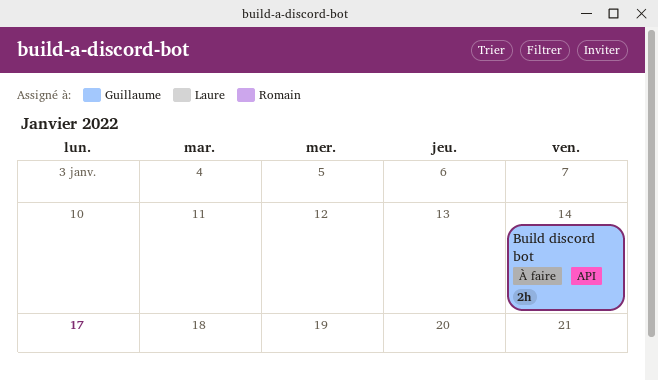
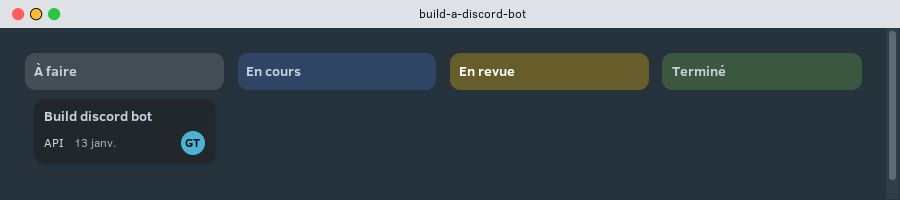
Build discord bot, due: Jan 14 -> Jan 13

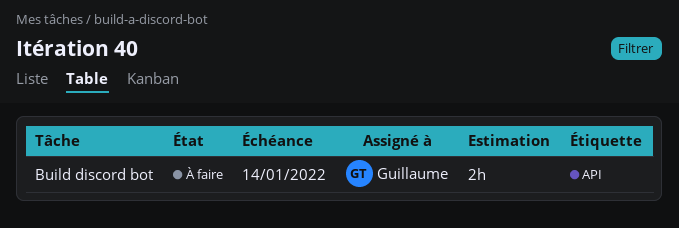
Build discord bot, due: Jan 13 -> Jan 14

